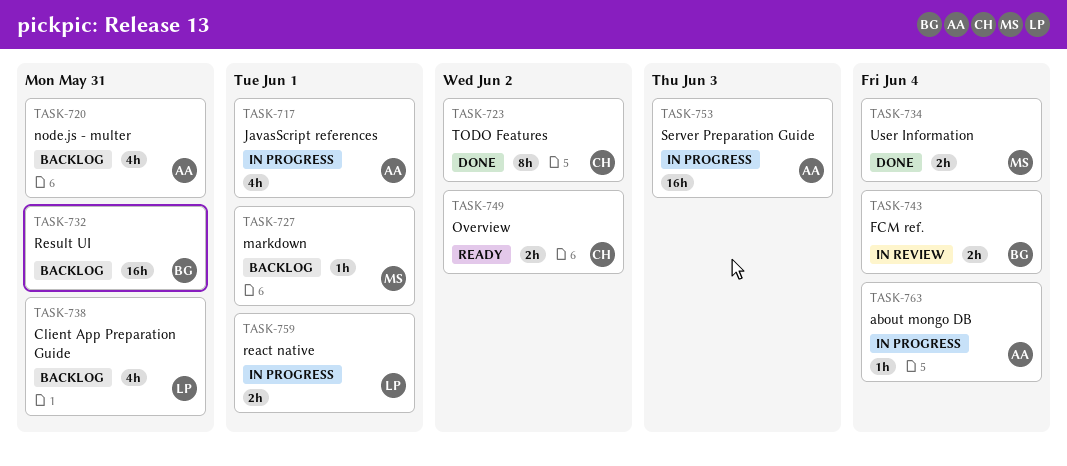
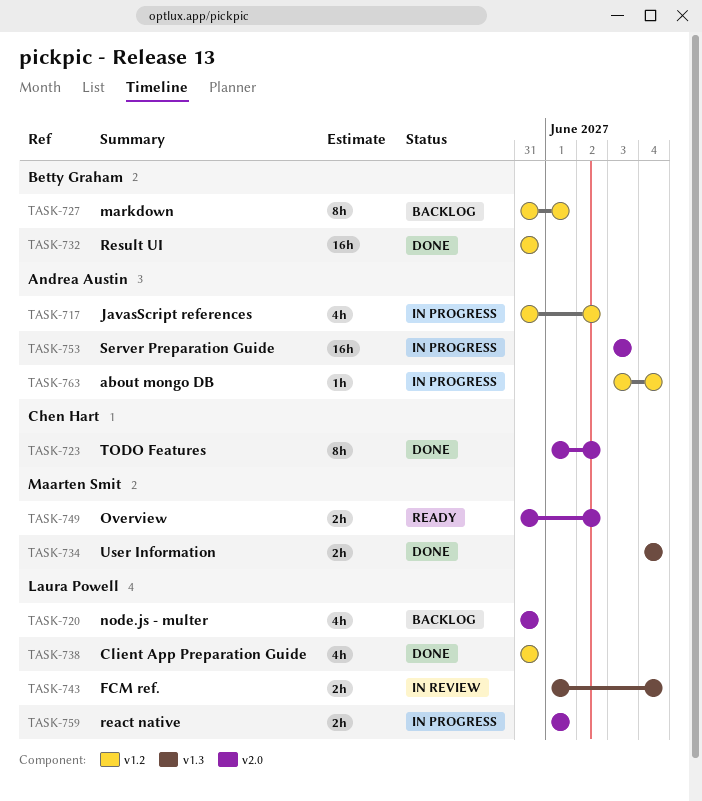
TASK-717, due: Jun 1 -> Jun 2
TASK-720, owner: Andrea Austin -> Laura Powell
TASK-727, owner: Maarten Smit -> Betty Graham
TASK-727, estimate: 1h -> 8h
TASK-732, status: Backlog -> Done
TASK-738, status: Backlog -> Done
TASK-743, owner: Betty Graham -> Laura Powell
TASK-749, owner: Chen Hart -> Maarten Smit

